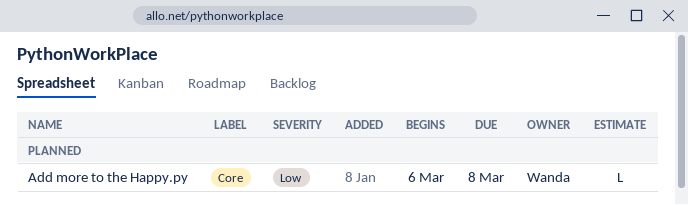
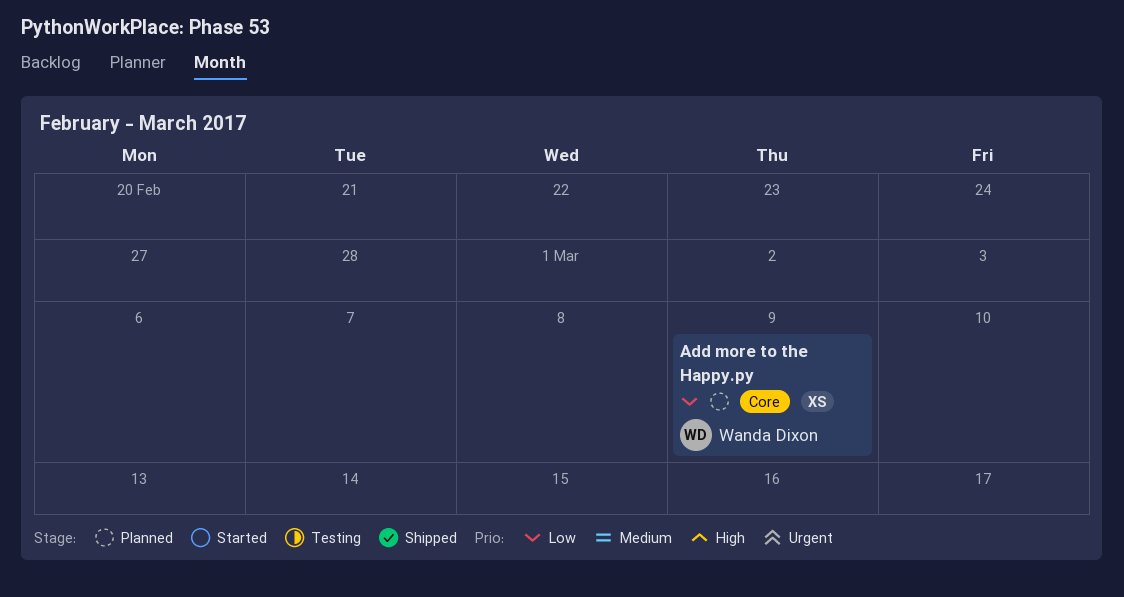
Add more to the Happy.py, estimate: L -> XS
Add more to the Happy.py, due: Mar 8 -> Mar 9

